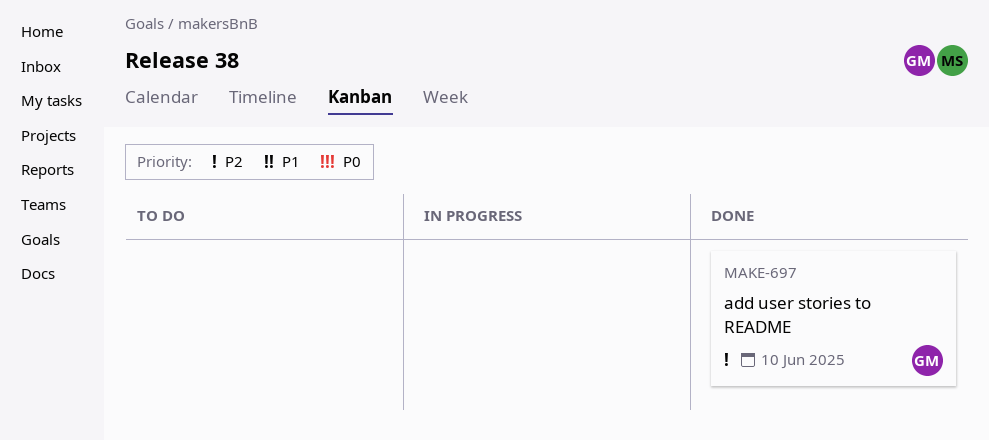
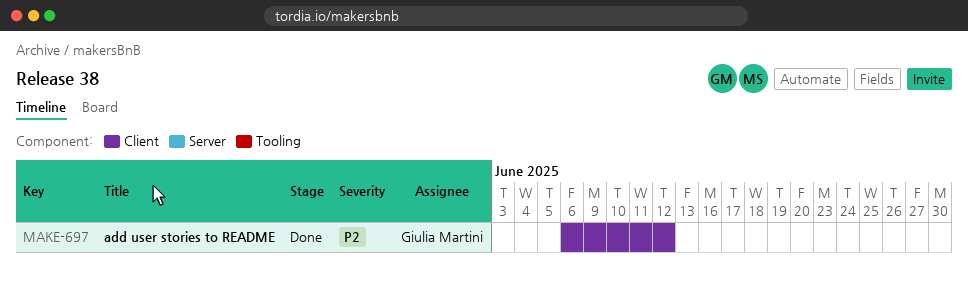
MAKE-697, due: Jun 10 -> Jun 12

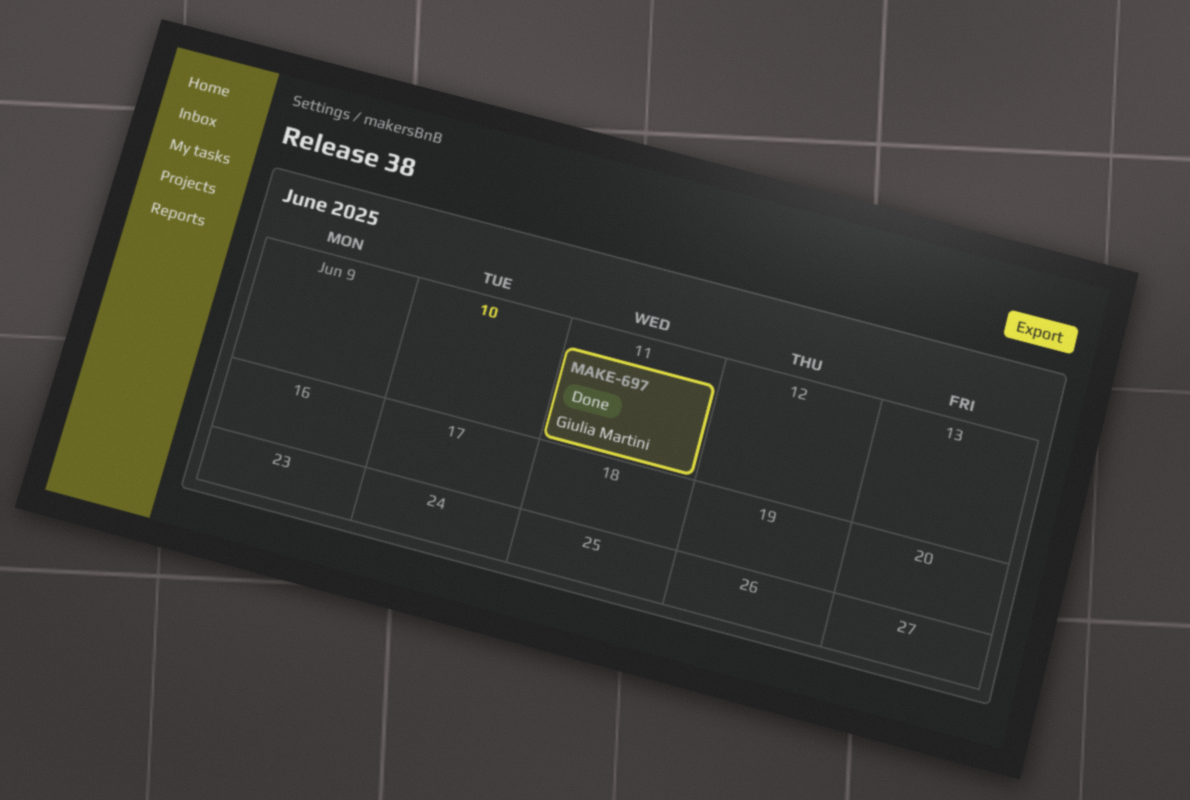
MAKE-697, due: Jun 12 -> Jun 11

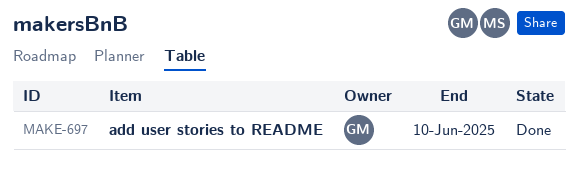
MAKE-697, due: Jun 11 -> Jun 10

